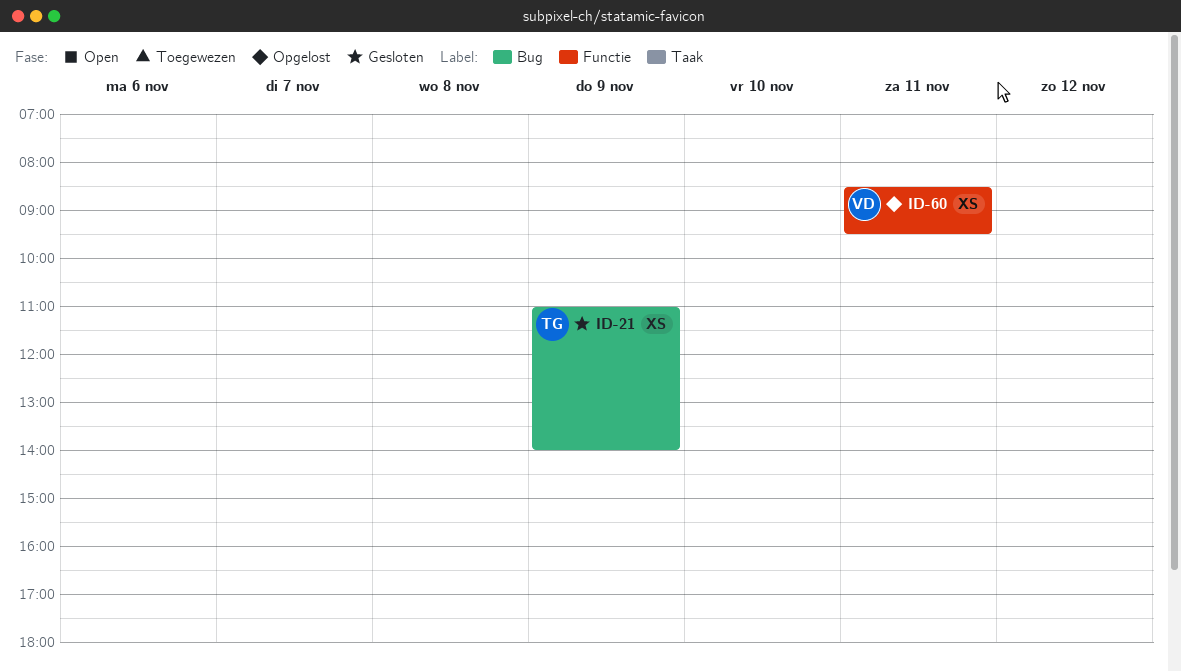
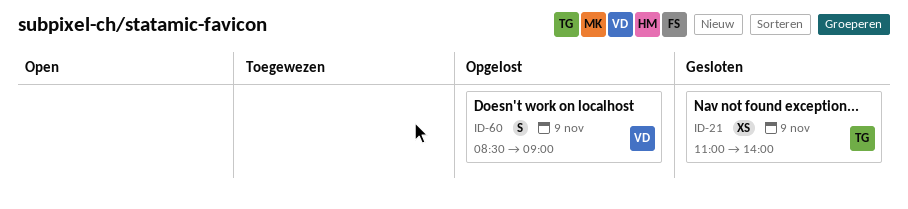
ID-60, estimate: XS -> S
ID-60, day: Nov 11 -> Nov 9
ID-60, ends: 09:30 -> 09:00

